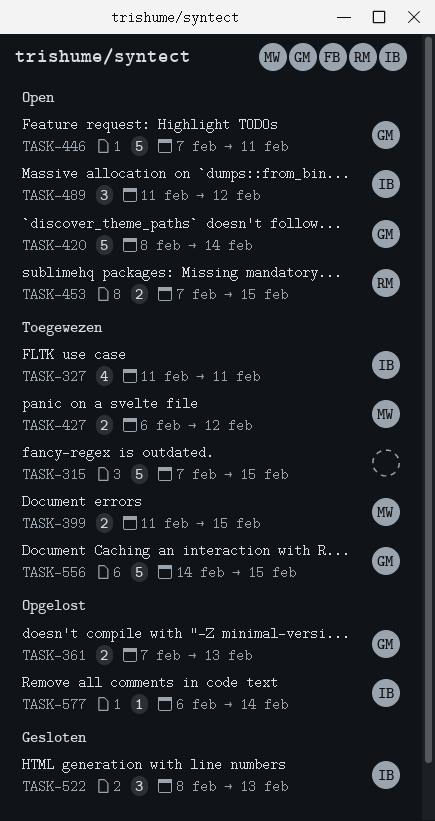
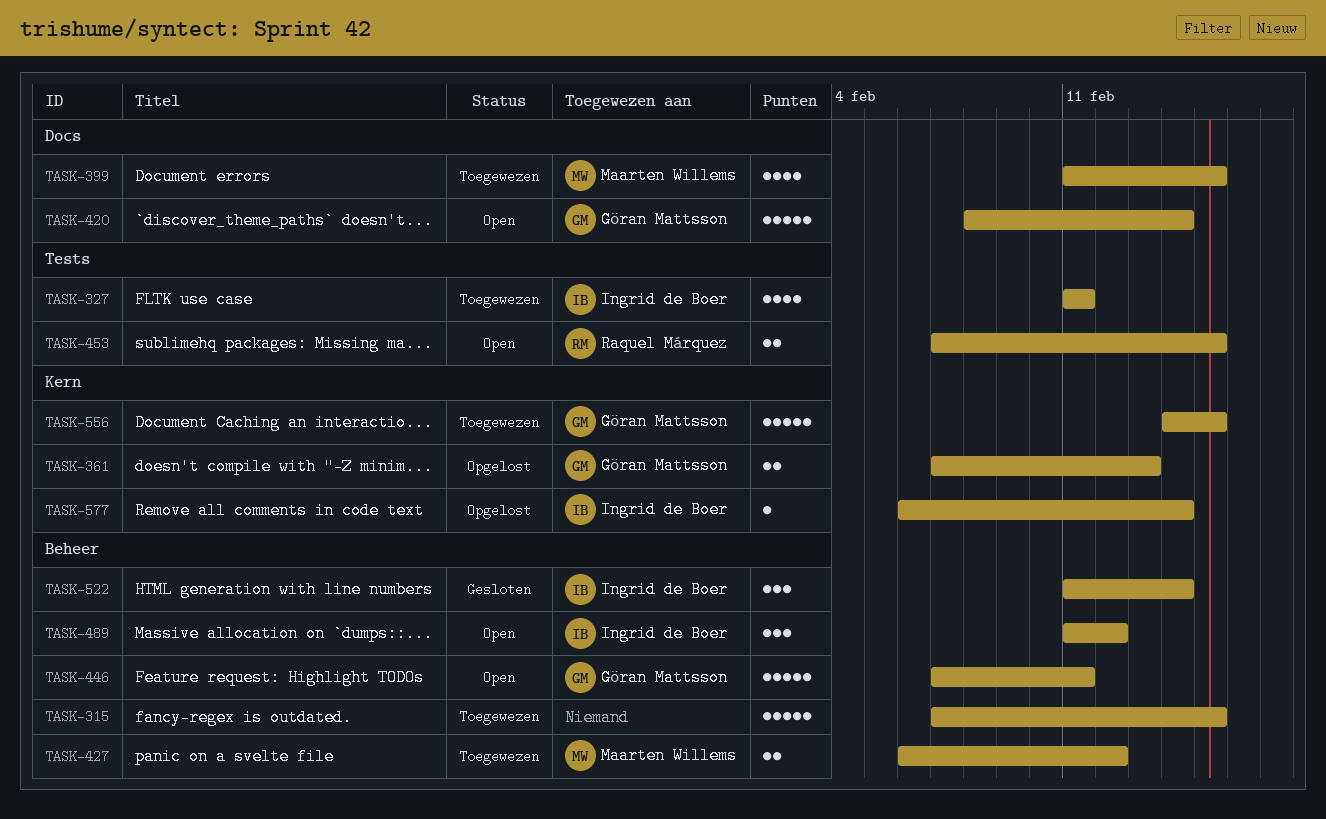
TASK-399, estimate: 2 -> 4
TASK-522, start: Feb 8 -> Feb 11
TASK-522, due: Feb 13 -> Feb 14

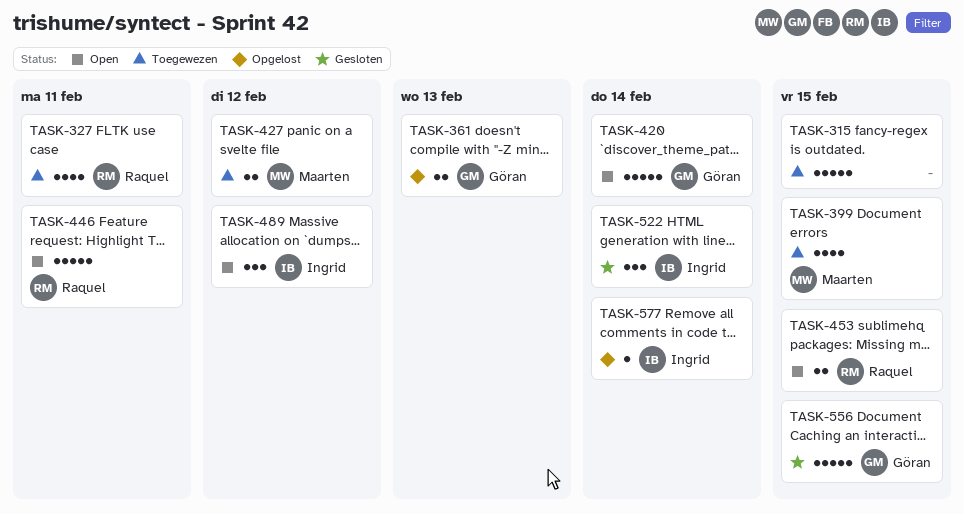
TASK-327, owner: Ingrid de Boer -> Raquel Márquez
TASK-446, owner: Göran Mattsson -> Raquel Márquez
TASK-556, status: Toegewezen -> Gesloten

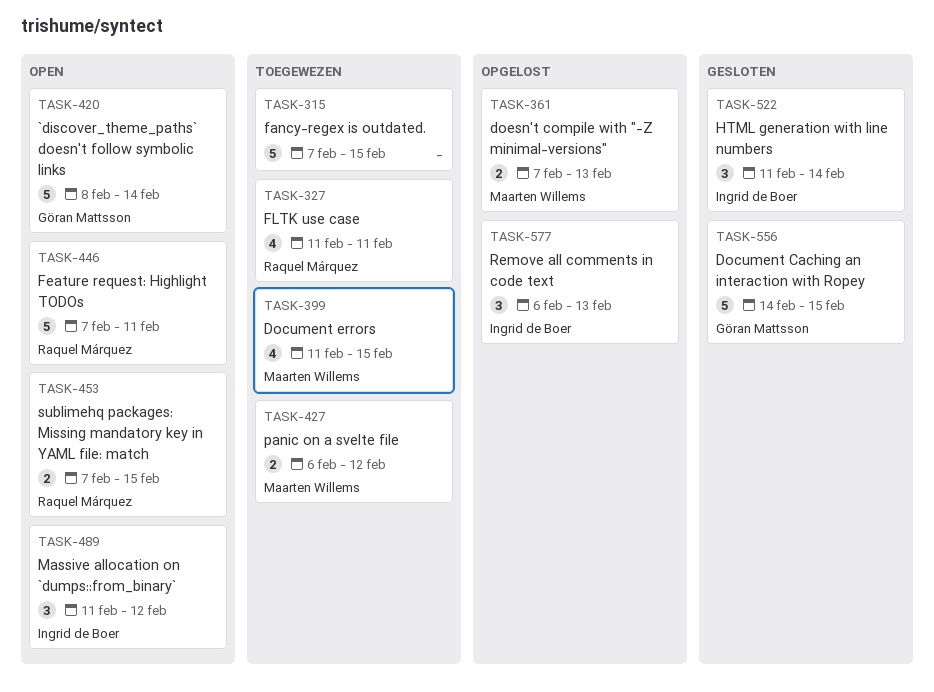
TASK-361, owner: Göran Mattsson -> Maarten Willems
TASK-577, estimate: 1 -> 3
TASK-577, due: Feb 14 -> Feb 13

